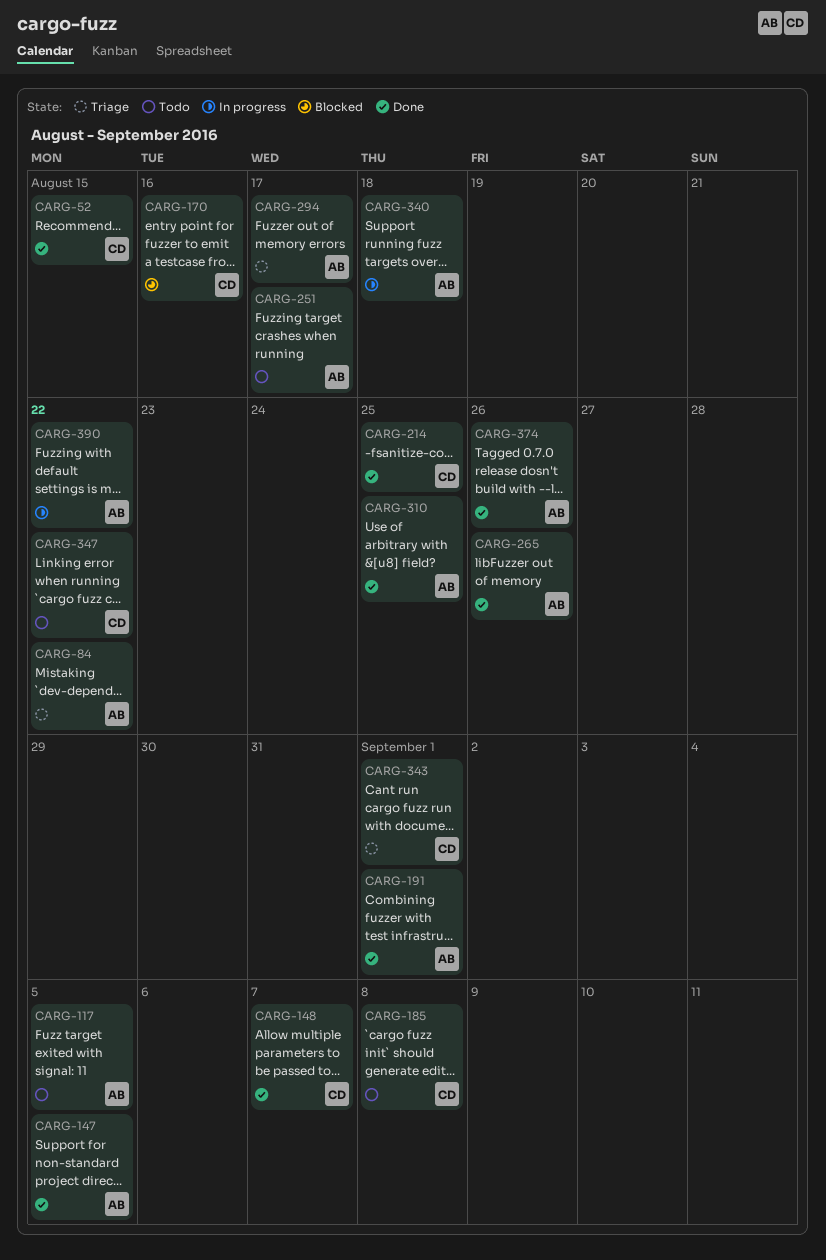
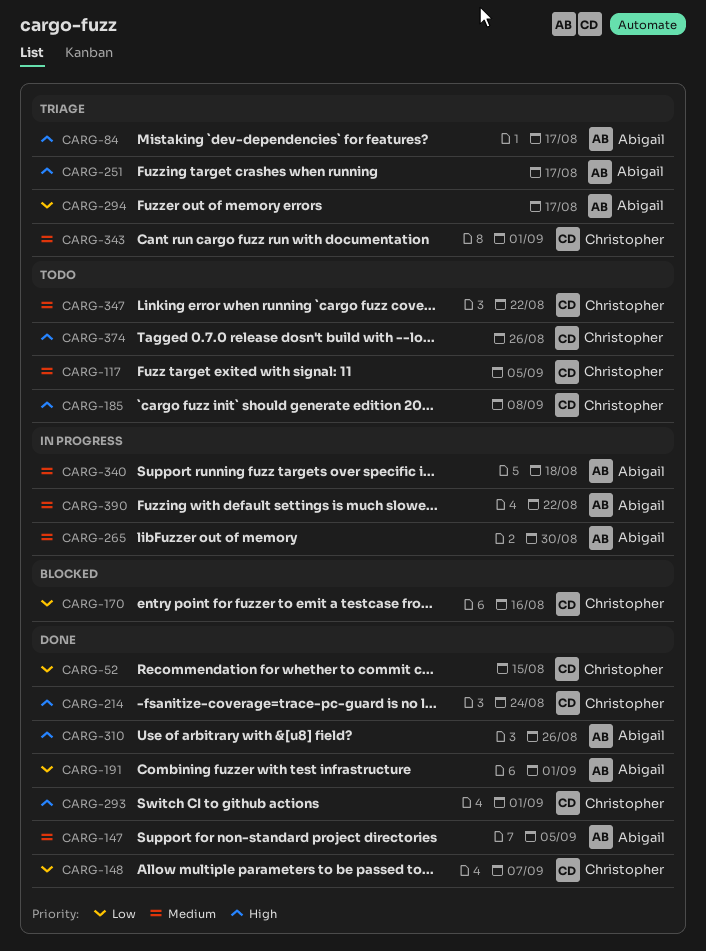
CARG-84, due: Aug 22 -> Aug 17
CARG-117, owner: Abigail -> Christopher
CARG-214, due: Aug 25 -> Aug 24
CARG-251, status: Todo -> Triage
CARG-265, status: Done -> In progress
CARG-265, due: Aug 26 -> Aug 30
CARG-293: none -> present
CARG-310, due: Aug 25 -> Aug 26
CARG-374, status: Done -> Todo
CARG-374, owner: Abigail -> Christopher

